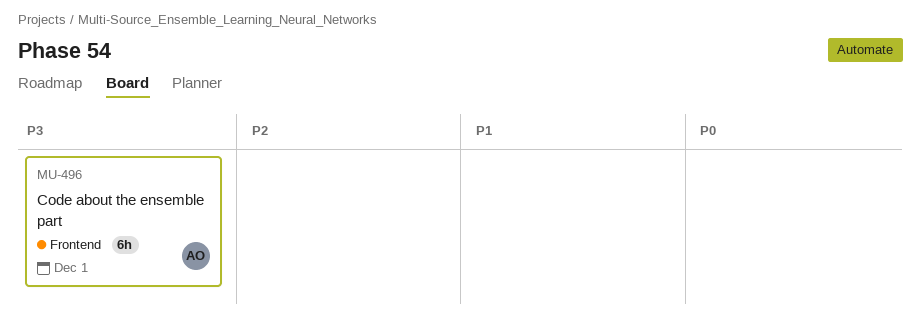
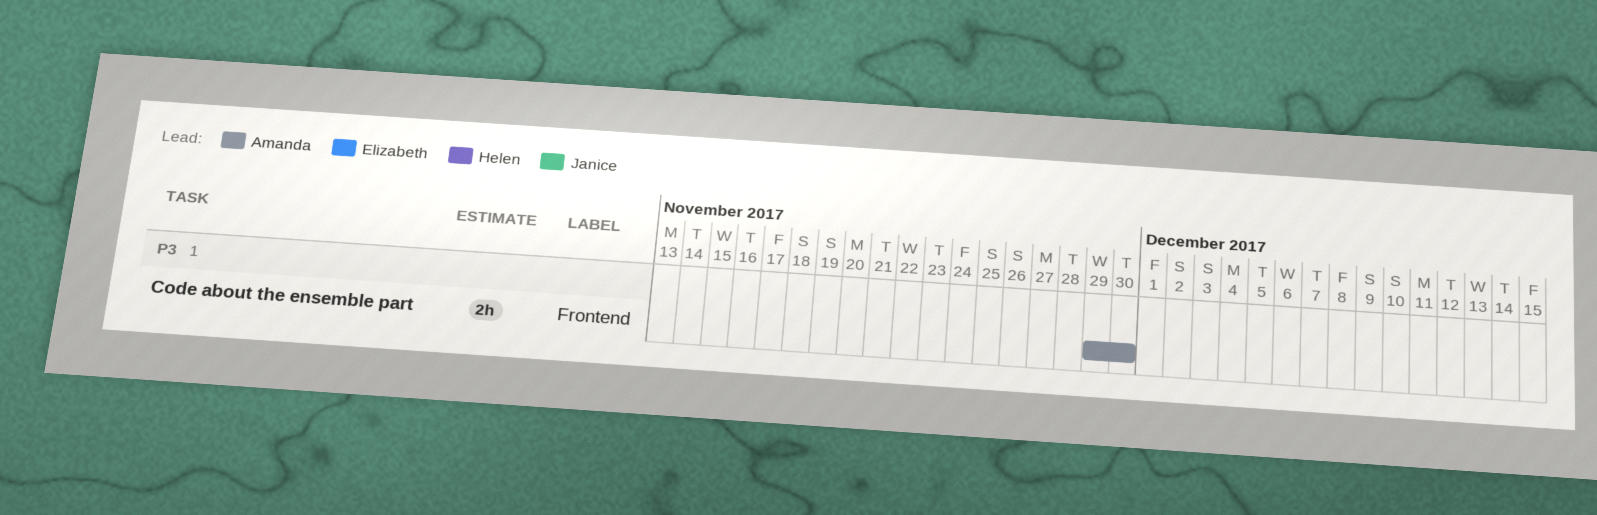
Code about the ensemble part, estimate: 6h -> 2h
Code about the ensemble part, due: Dec 1 -> Nov 30

